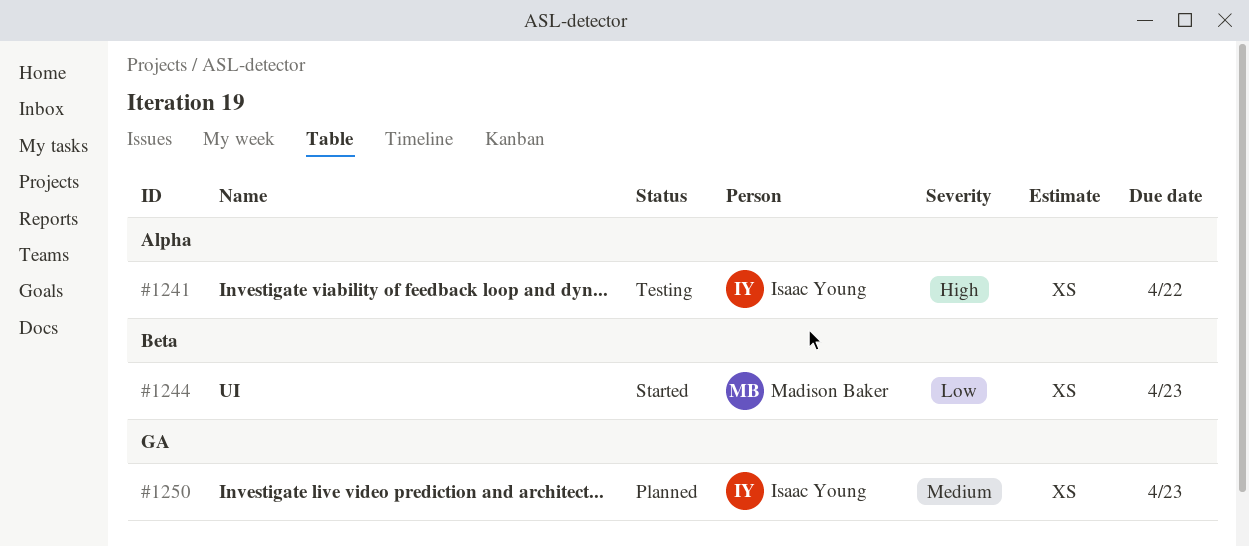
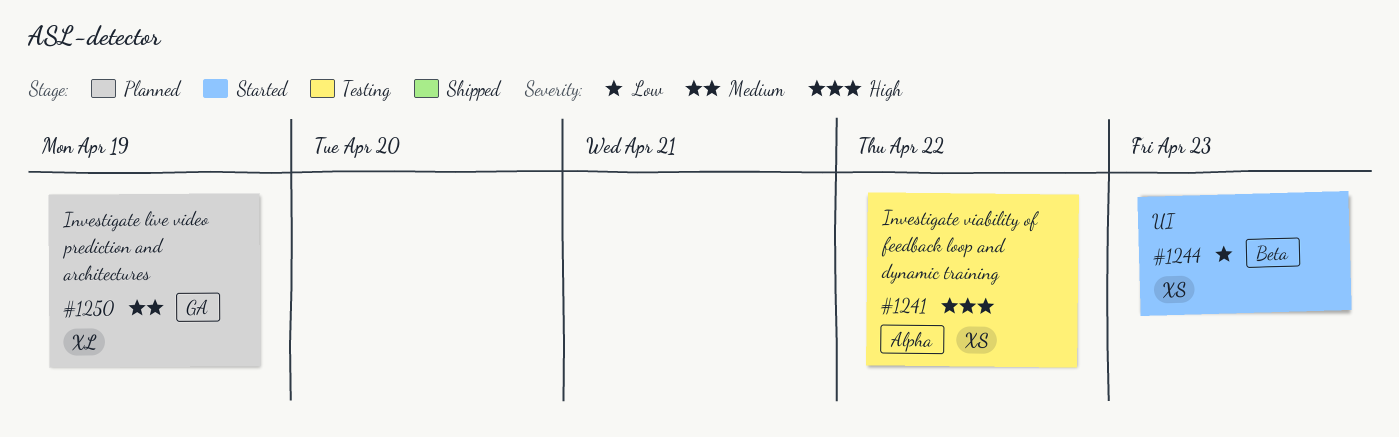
#1250, estimate: XS -> XL
#1250, due: Apr 23 -> Apr 19

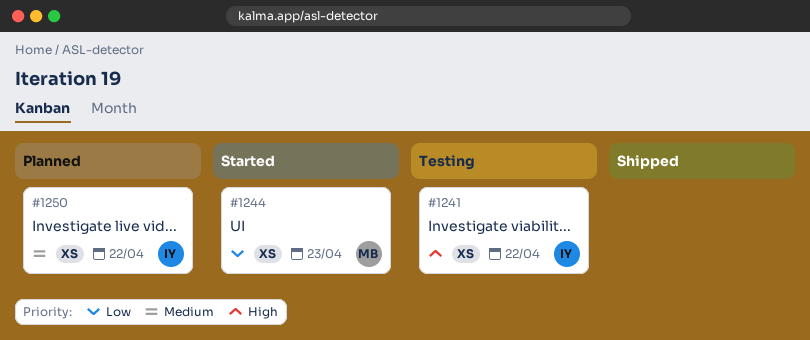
#1250, estimate: XL -> XS
#1250, due: Apr 19 -> Apr 22

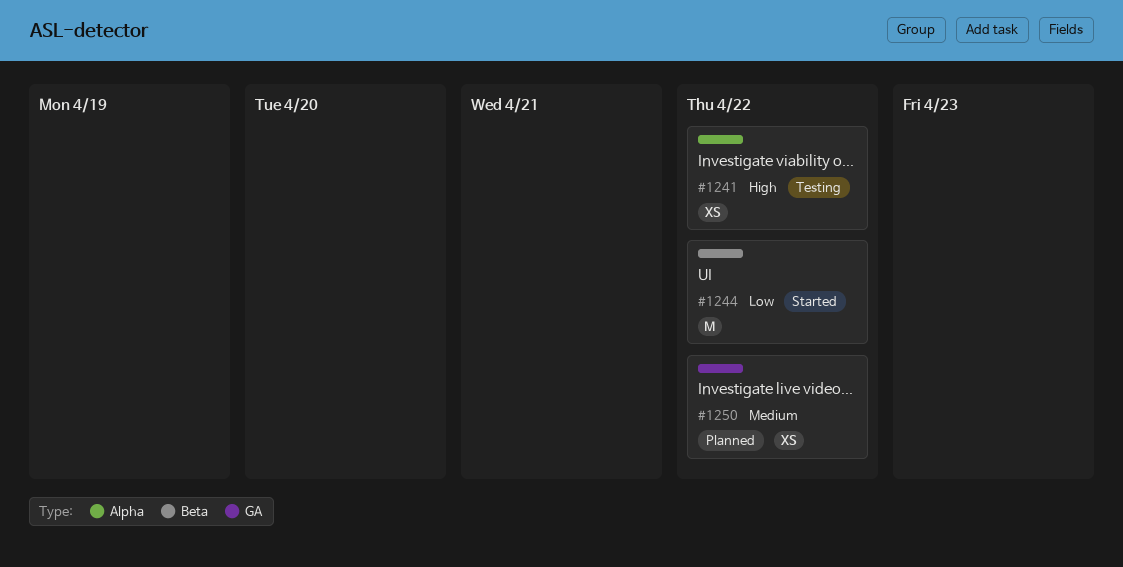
#1244, estimate: XS -> M
#1244, due: Apr 23 -> Apr 22

